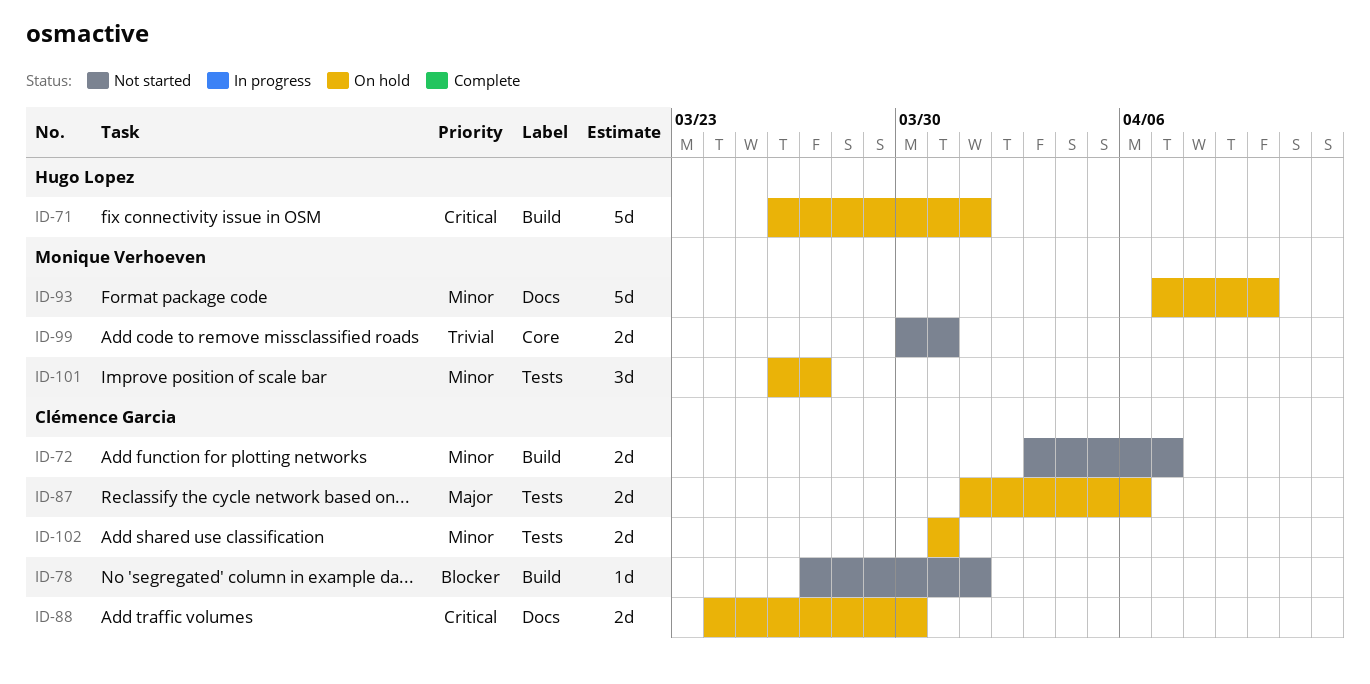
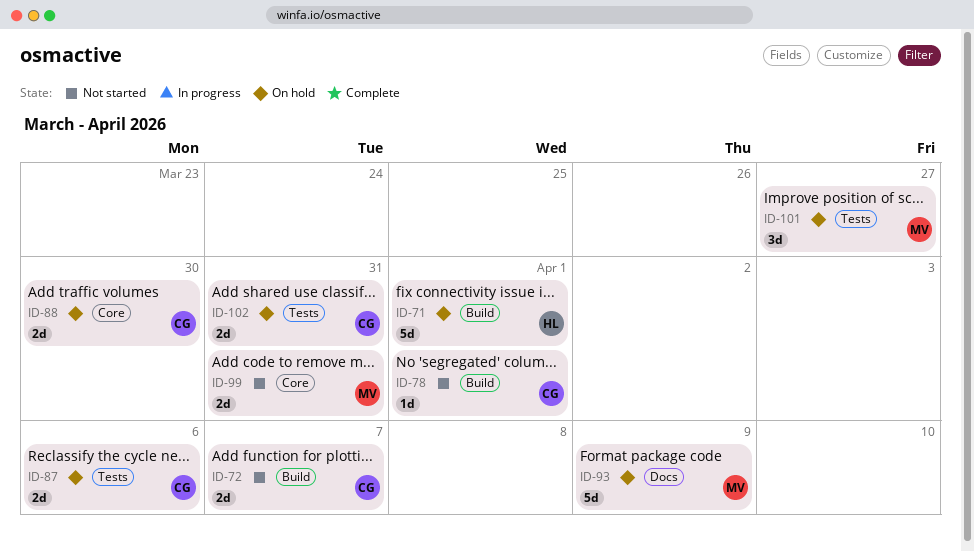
ID-88, label: Docs -> Core
ID-93, due: Apr 10 -> Apr 9

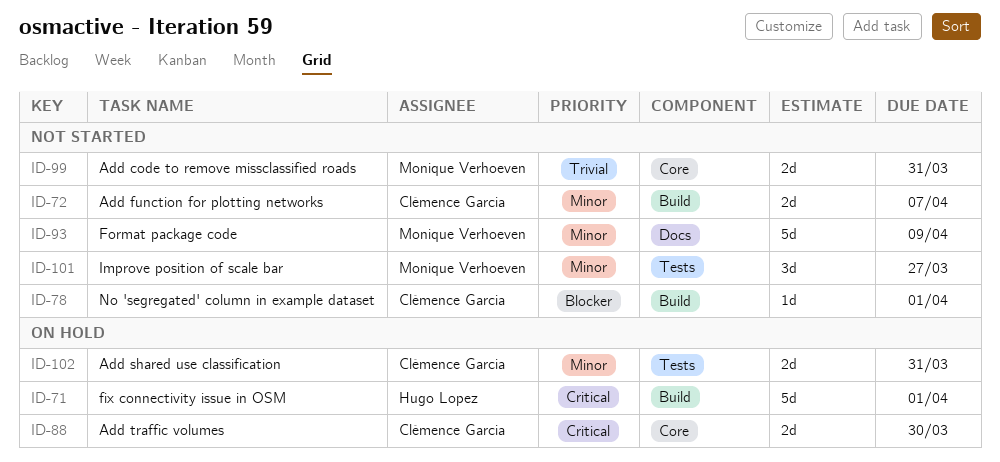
ID-87: present -> none
ID-93, status: On hold -> Not started
ID-101, status: On hold -> Not started

